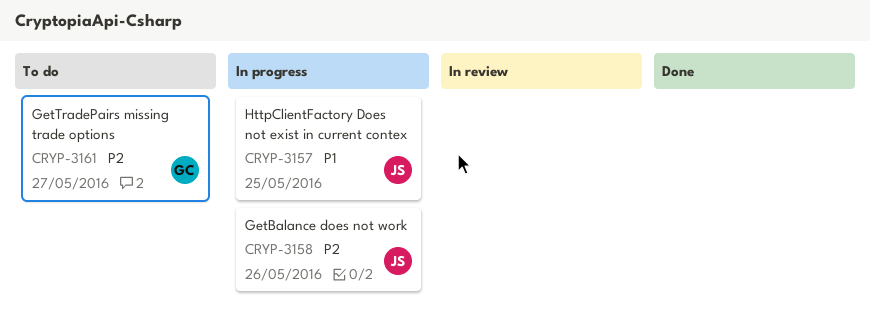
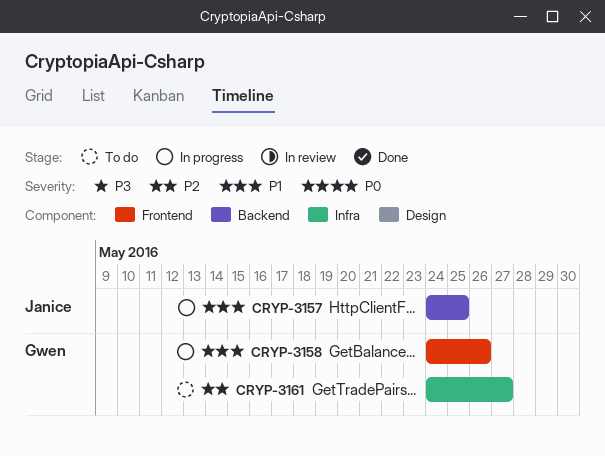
CRYP-3158, owner: Janice -> Gwen
CRYP-3158, priority: P2 -> P1

